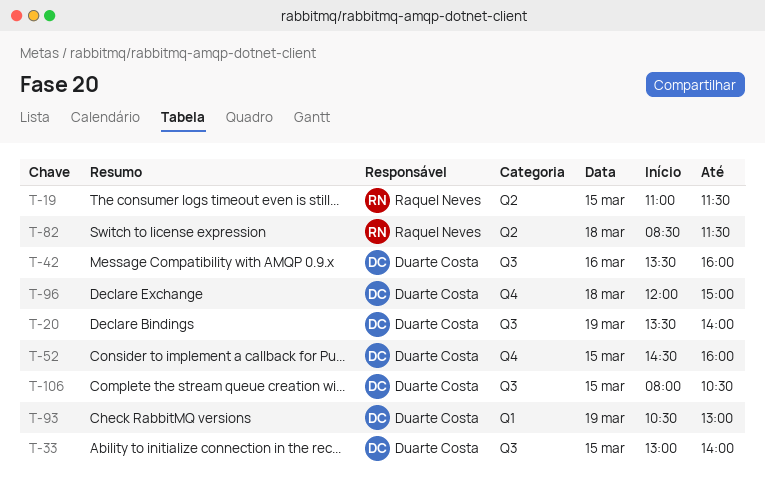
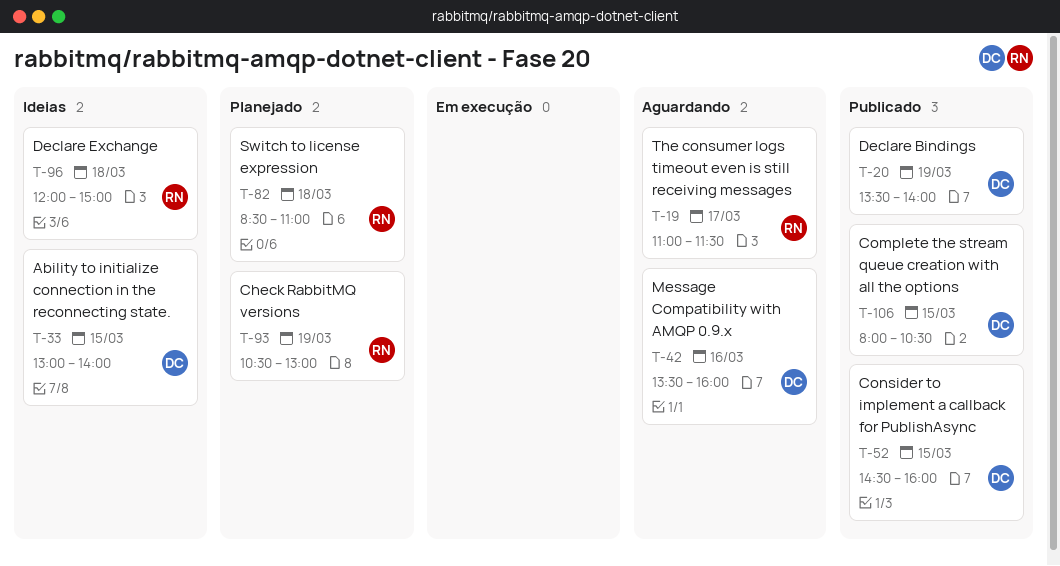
T-19, day: Mar 15 -> Mar 17
T-82, ends: 11:30 -> 11:00
T-93, owner: Duarte Costa -> Raquel Neves
T-96, owner: Duarte Costa -> Raquel Neves

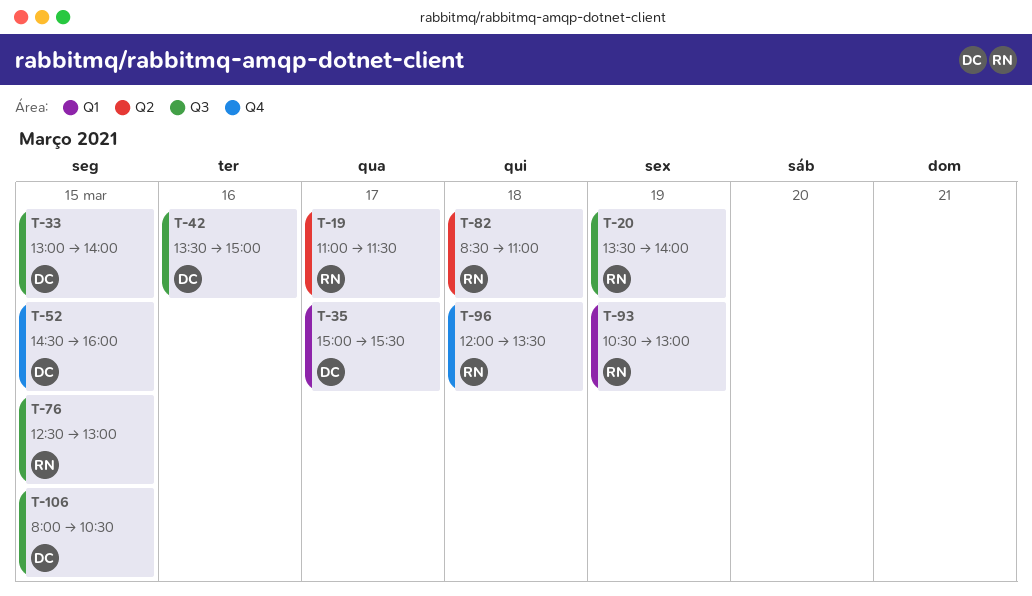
T-20, owner: DC -> RN
T-35: none -> present
T-42, ends: 16:00 -> 15:00
T-76: none -> present
T-96, ends: 15:00 -> 13:30

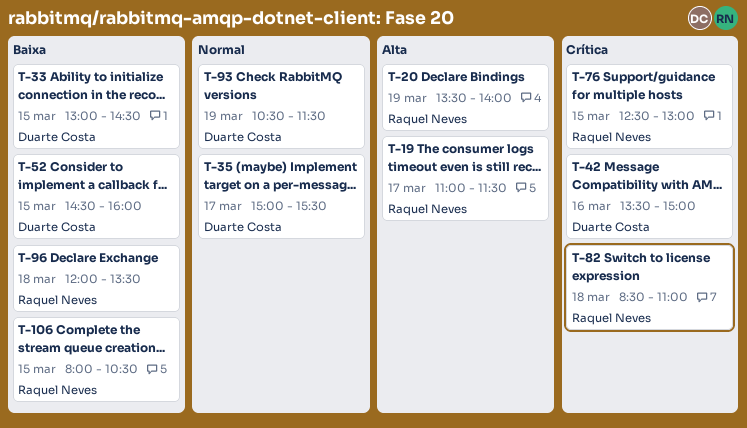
T-33, ends: 14:00 -> 14:30
T-93, owner: Raquel Neves -> Duarte Costa
T-93, ends: 13:00 -> 11:30
T-106, owner: Duarte Costa -> Raquel Neves

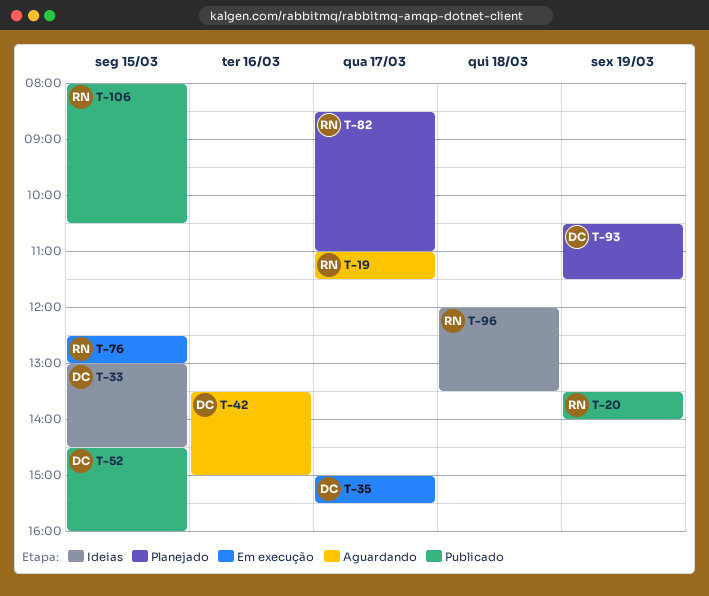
T-82, day: Mar 18 -> Mar 17

